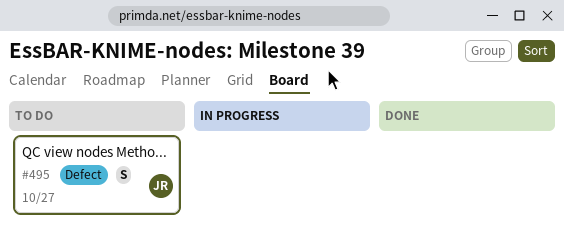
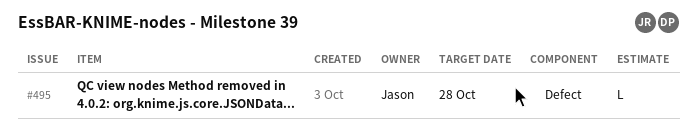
#495, estimate: S -> L
#495, due: Oct 27 -> Oct 28

